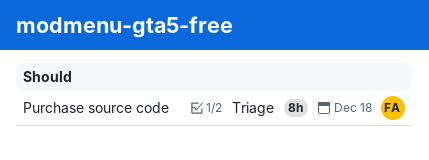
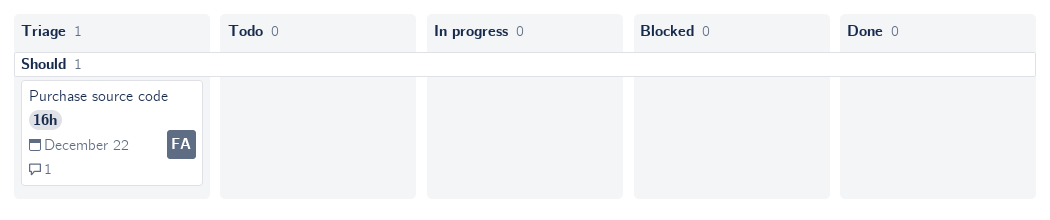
Purchase source code, estimate: 8h -> 16h
Purchase source code, due: Dec 18 -> Dec 22

